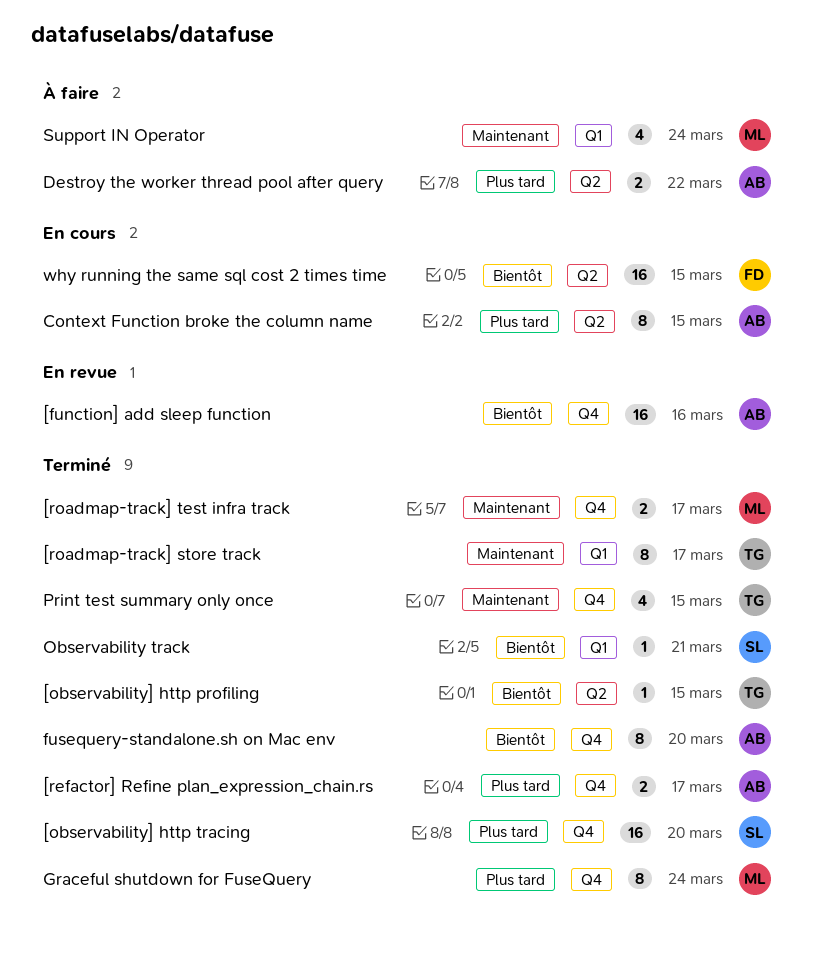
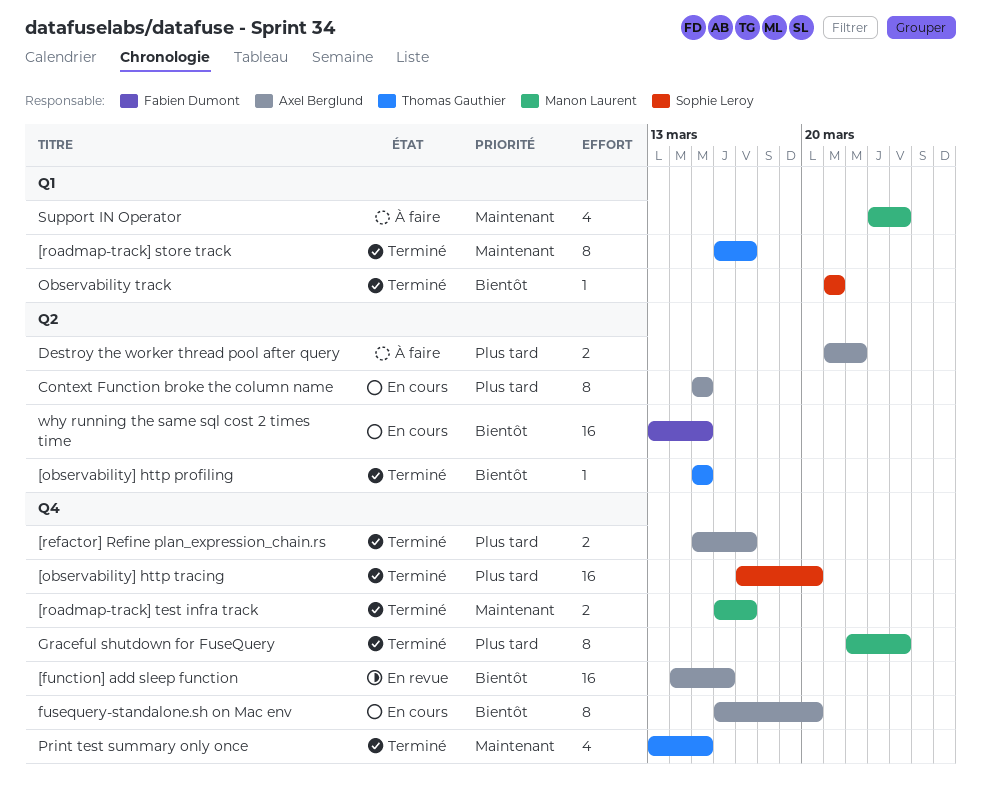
fusequery-standalone.sh on Mac env, status: Terminé -> En cours

